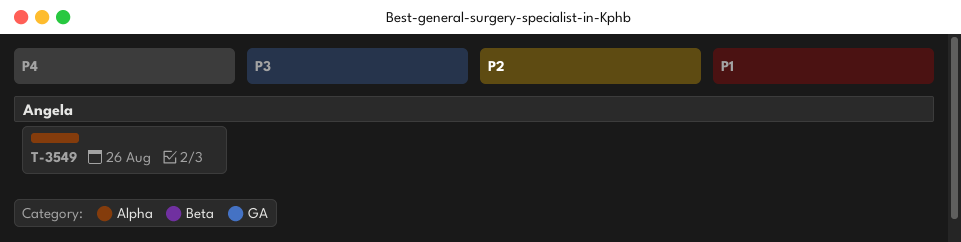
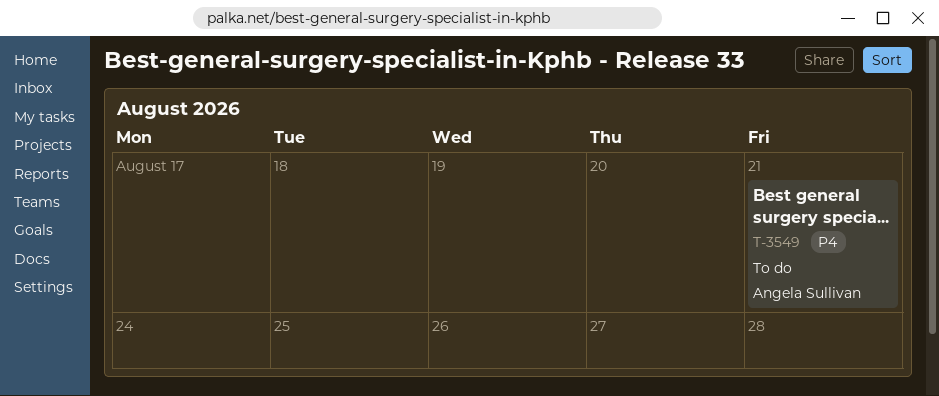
T-3549, due: Aug 26 -> Aug 21

